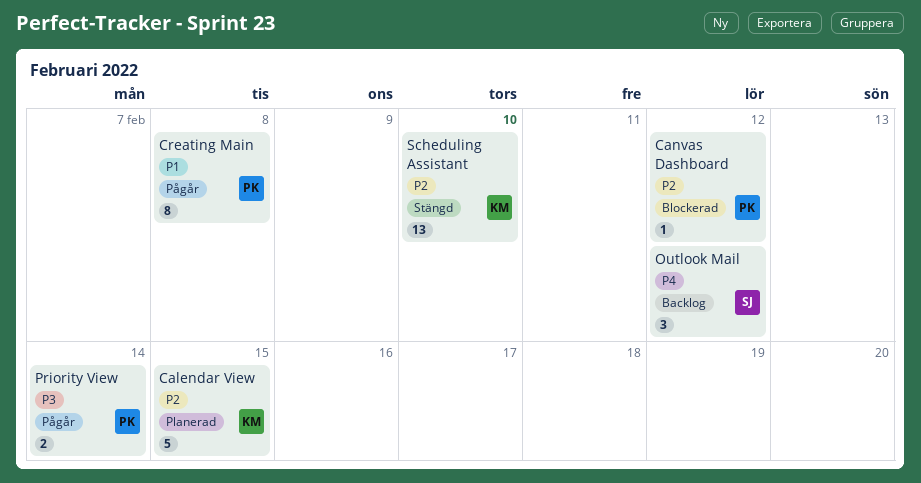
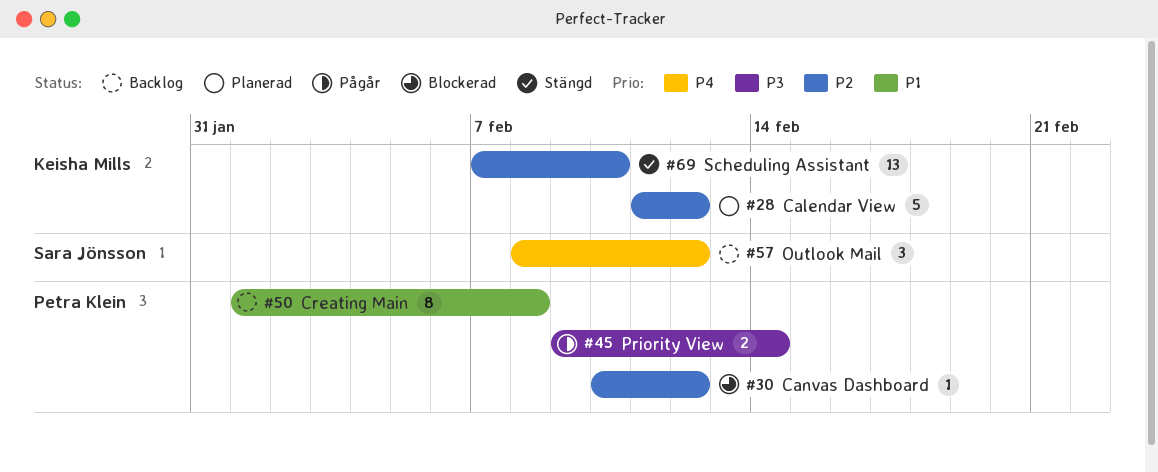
Calendar View, due: Feb 15 -> Feb 12
Creating Main, status: Pågår -> Backlog

